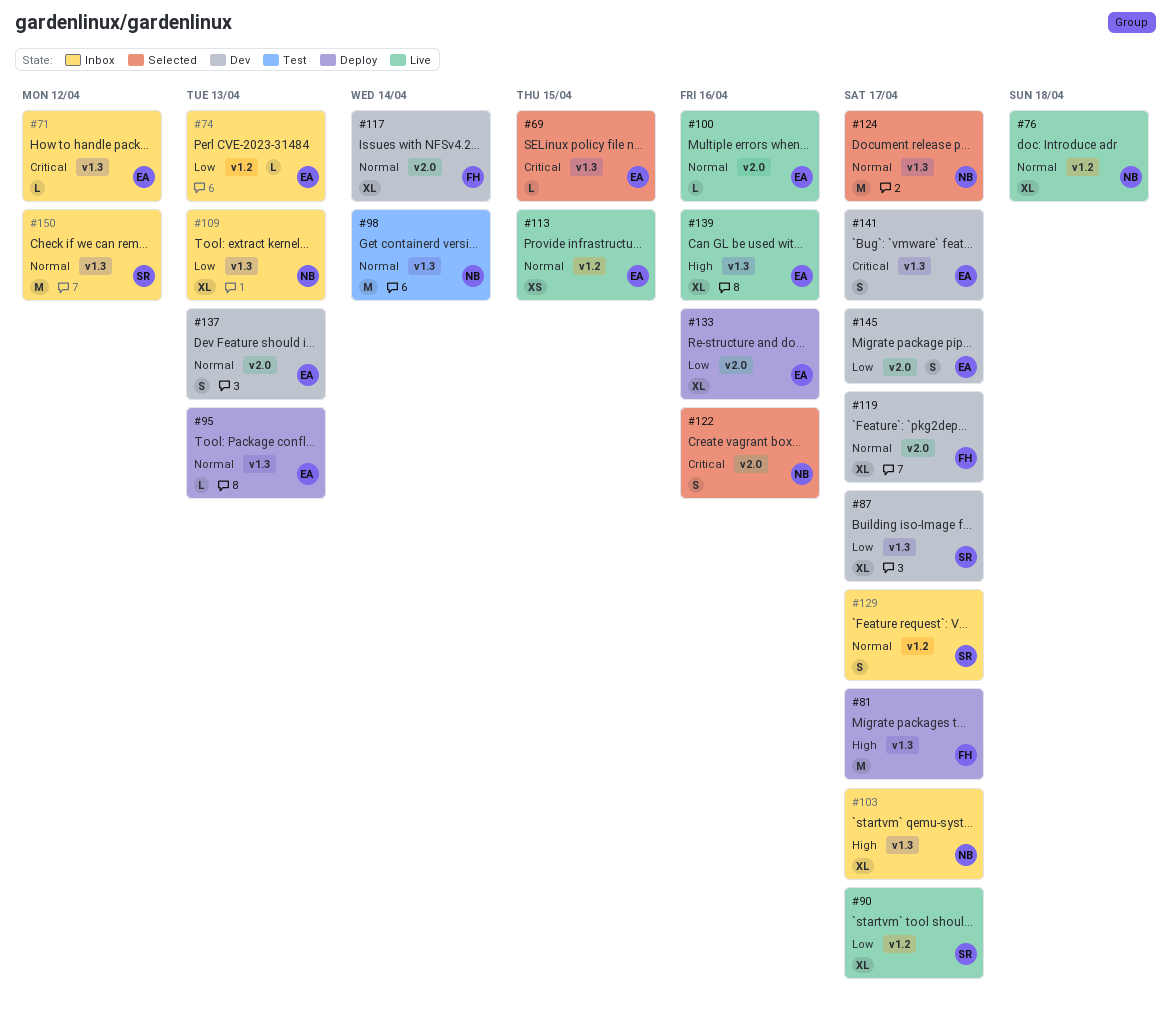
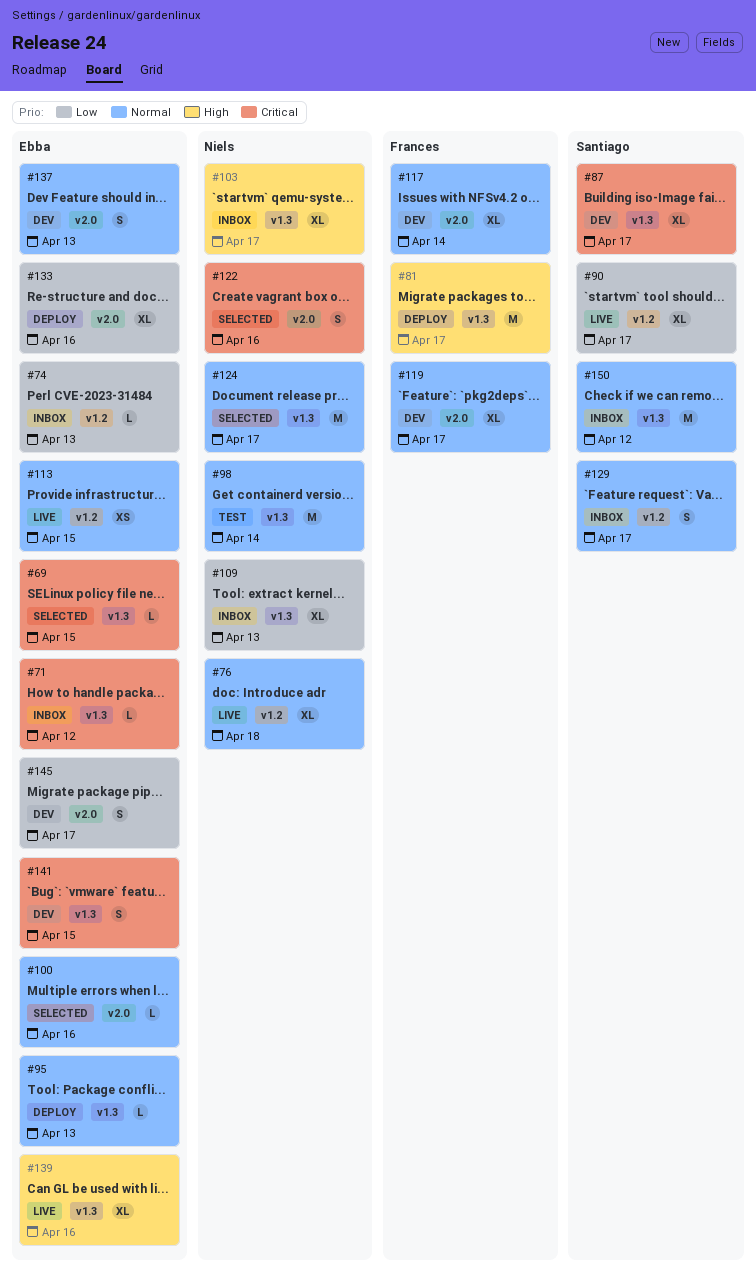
#87, priority: Low -> Critical
#100, status: Live -> Selected
#141, due: Apr 17 -> Apr 15

